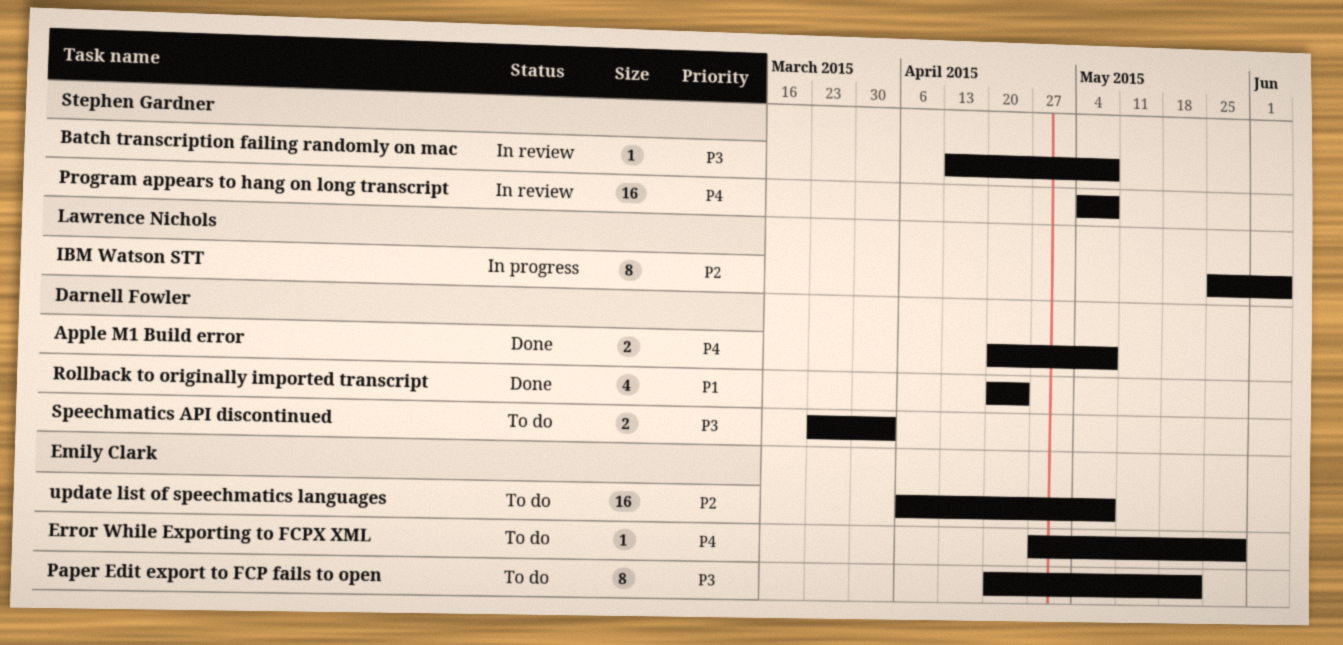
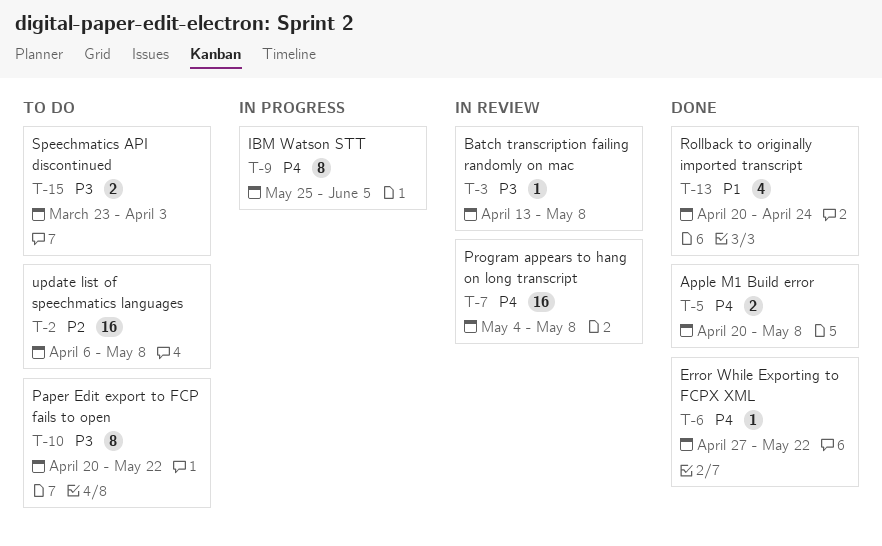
Error While Exporting to FCPX XML, status: To do -> Done
Error While Exporting to FCPX XML, due: May 29 -> May 22
IBM Watson STT, priority: P2 -> P4

